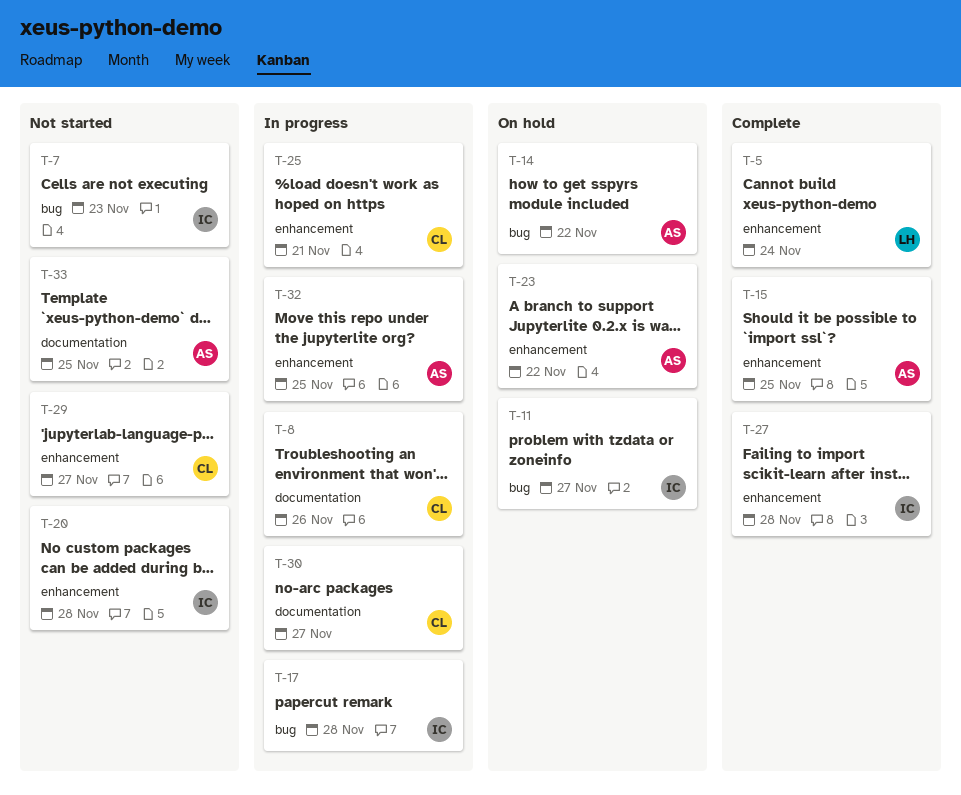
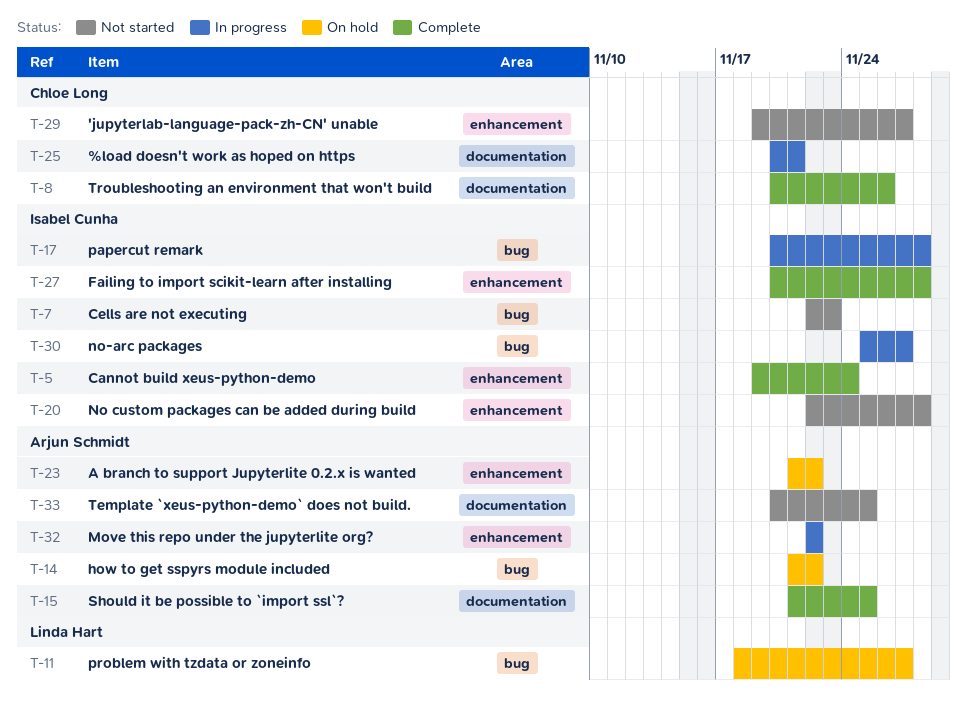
T-5, owner: Linda Hart -> Isabel Cunha
T-8, status: In progress -> Complete
T-11, owner: Isabel Cunha -> Linda Hart
T-15, label: enhancement -> documentation
T-25, label: enhancement -> documentation
T-30, owner: Chloe Long -> Isabel Cunha
T-30, label: documentation -> bug
T-32, due: Nov 25 -> Nov 22

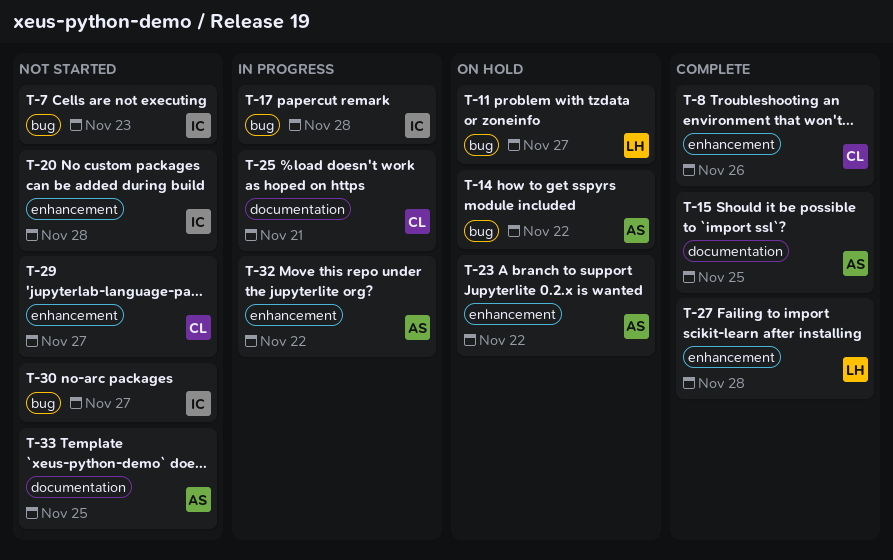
T-5: present -> none
T-8, label: documentation -> enhancement
T-27, owner: Isabel Cunha -> Linda Hart
T-30, status: In progress -> Not started

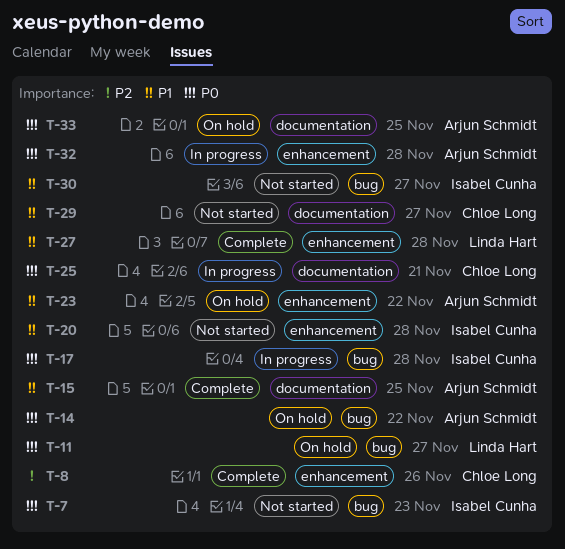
T-29, label: enhancement -> documentation
T-32, due: Nov 22 -> Nov 28
T-33, status: Not started -> On hold

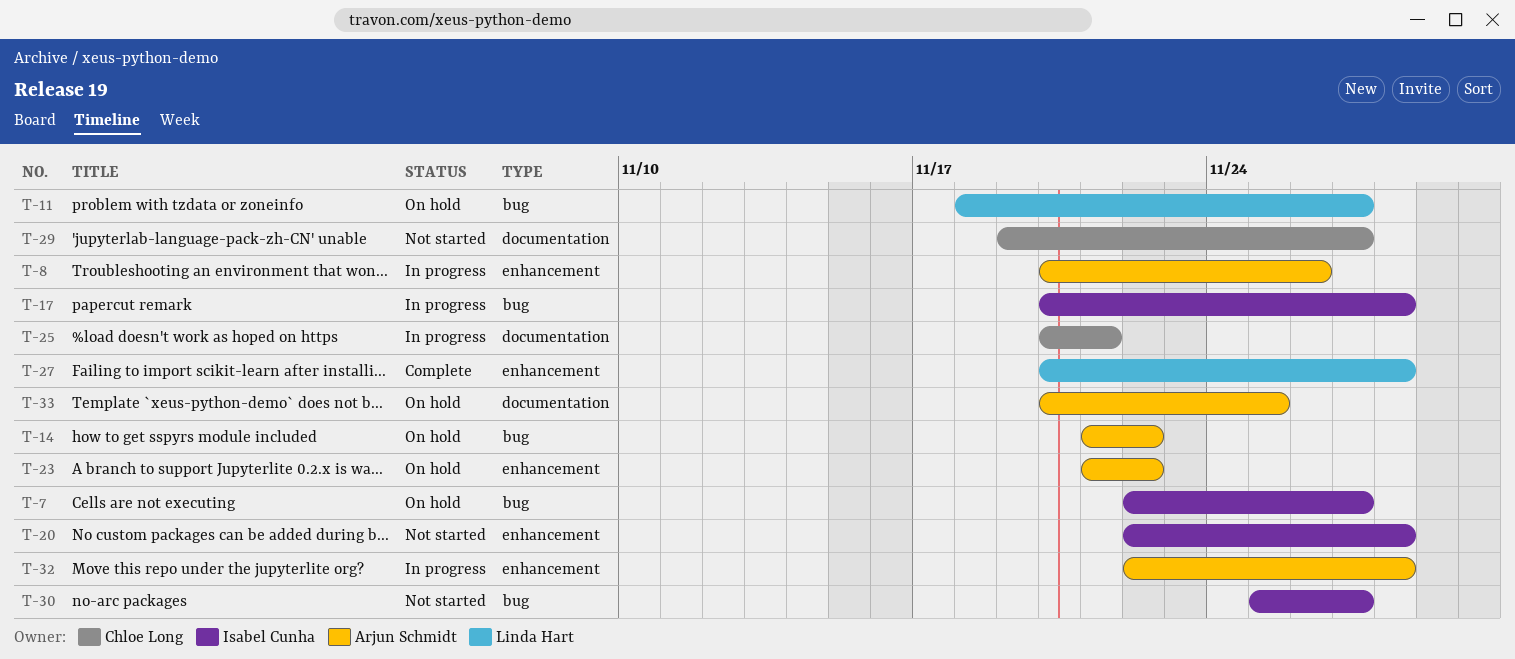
T-7, status: Not started -> On hold
T-7, due: Nov 23 -> Nov 27
T-8, status: Complete -> In progress
T-8, owner: Chloe Long -> Arjun Schmidt
T-15: present -> none

